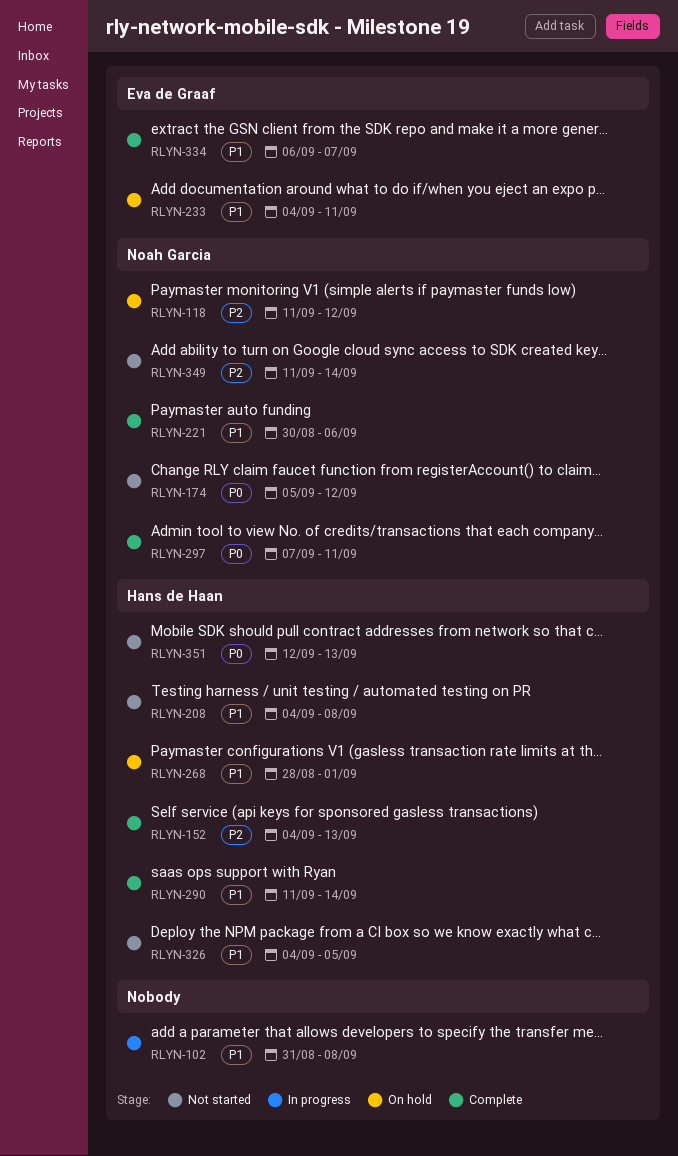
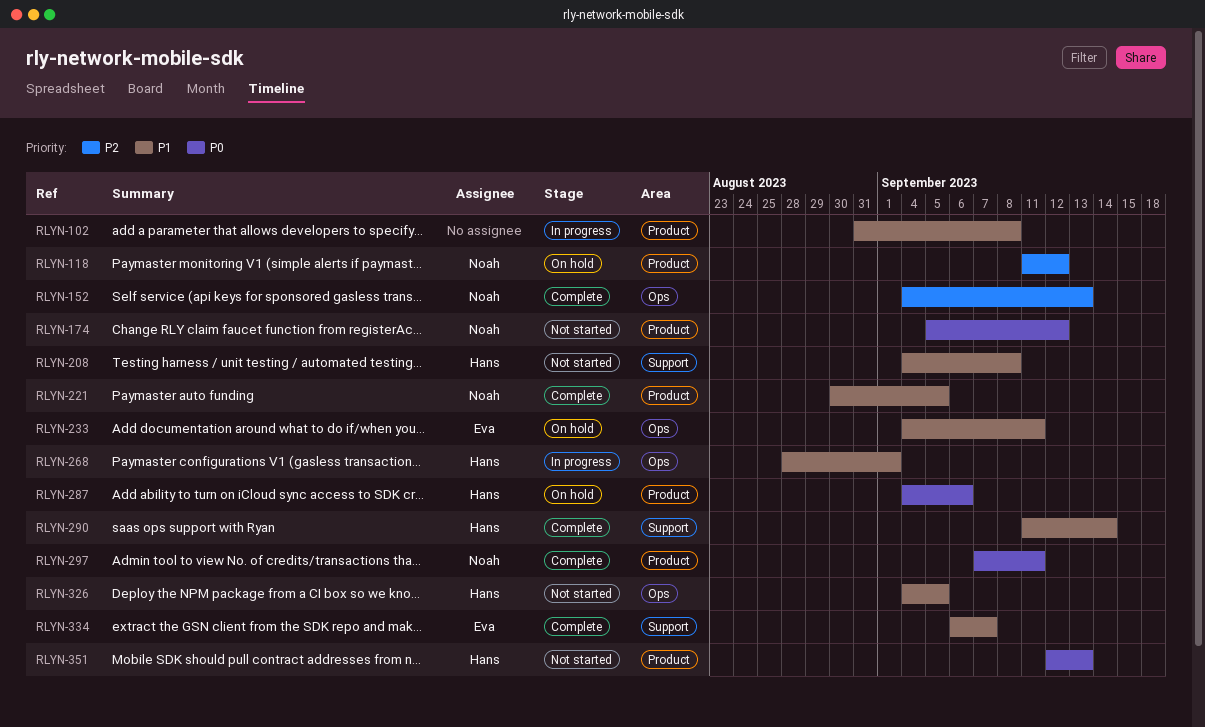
RLYN-152, owner: Hans de Haan -> Noah Garcia
RLYN-221, due: Sep 6 -> Sep 5
RLYN-268, status: On hold -> In progress
RLYN-287: none -> present
RLYN-349: present -> none

